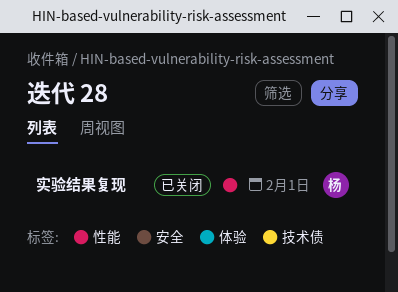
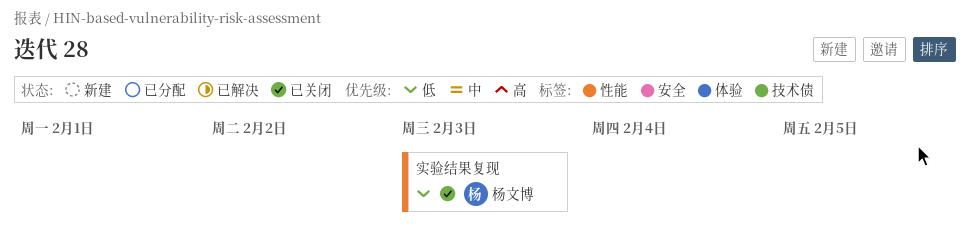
实验结果复现, due: Feb 1 -> Feb 3

